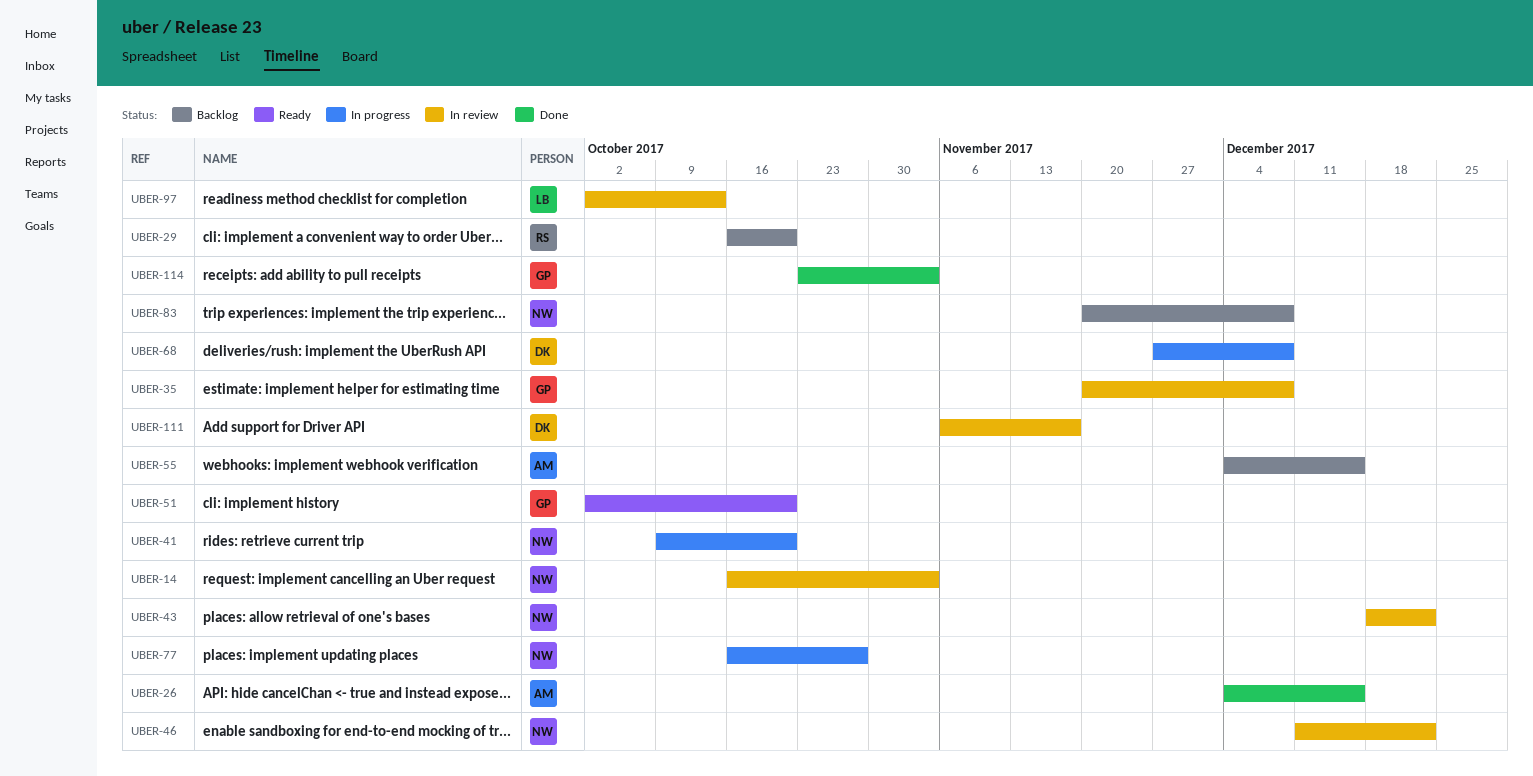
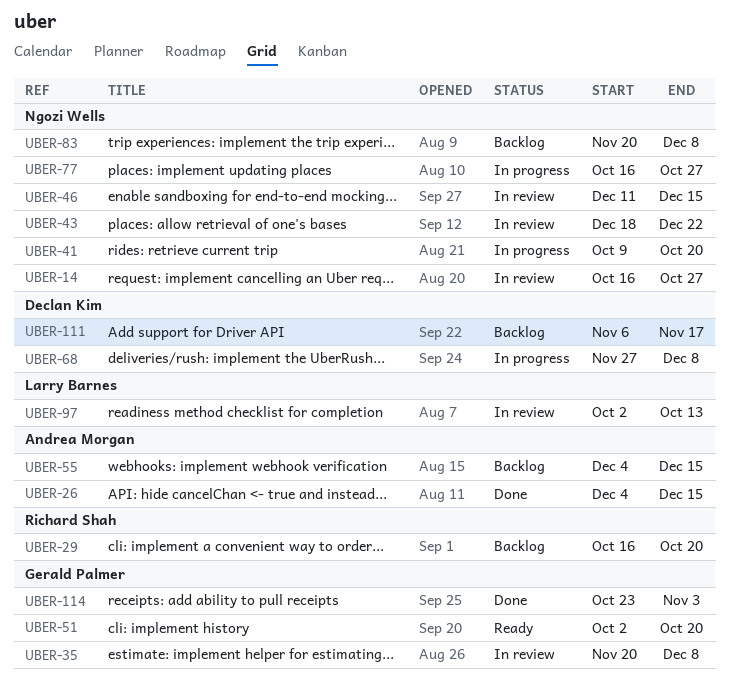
UBER-14, due: Nov 3 -> Oct 27
UBER-46, due: Dec 22 -> Dec 15
UBER-111, status: In review -> Backlog

